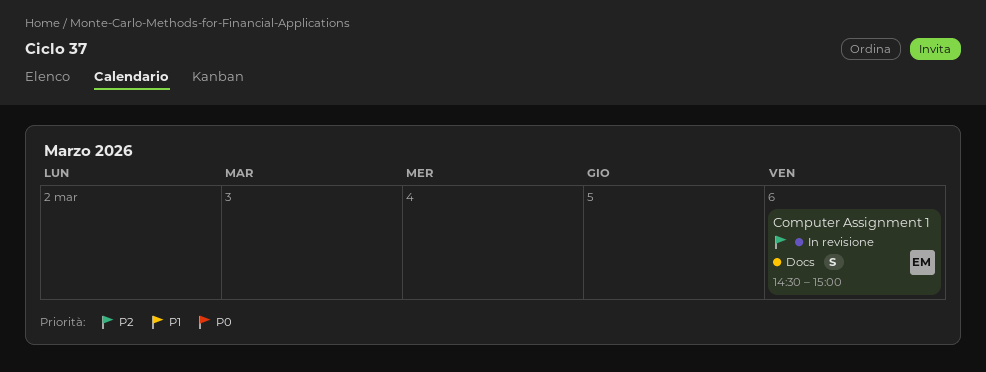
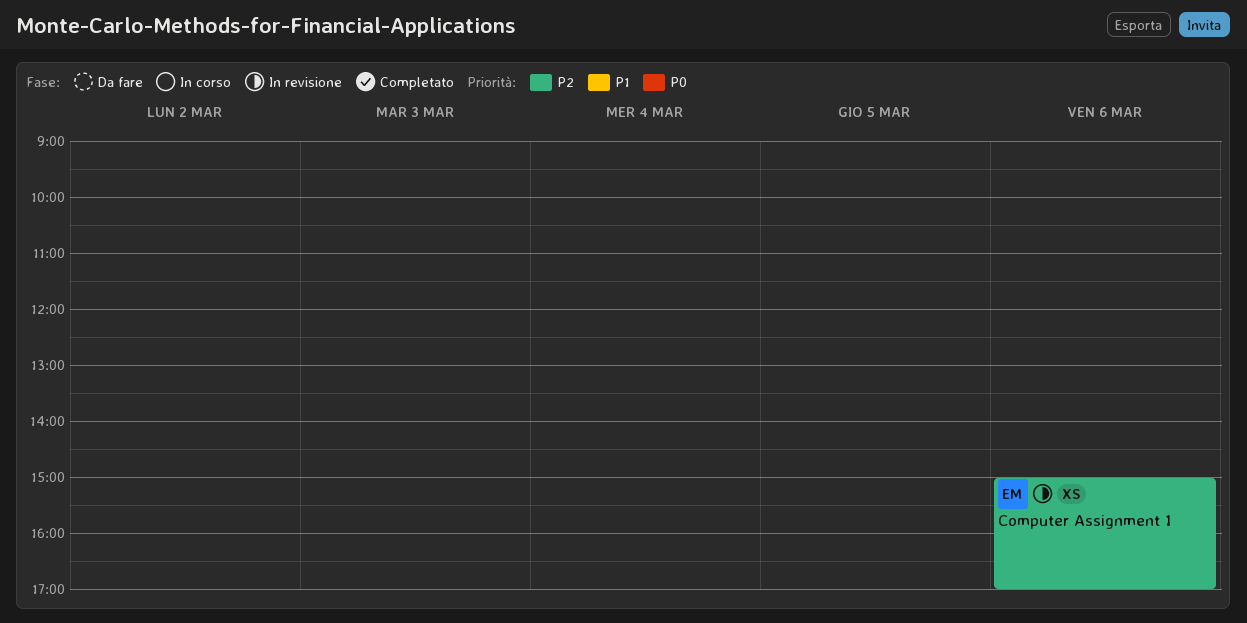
Computer Assignment 1, estimate: S -> XS
Computer Assignment 1, begins: 14:30 -> 15:00
Computer Assignment 1, ends: 15:00 -> 17:00

